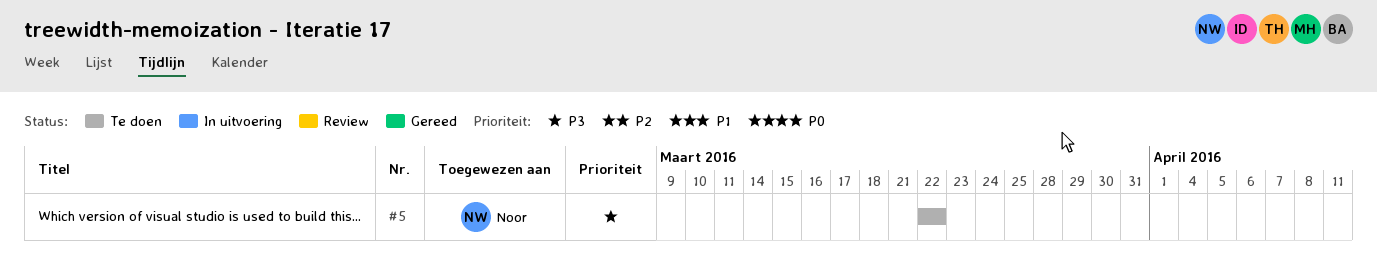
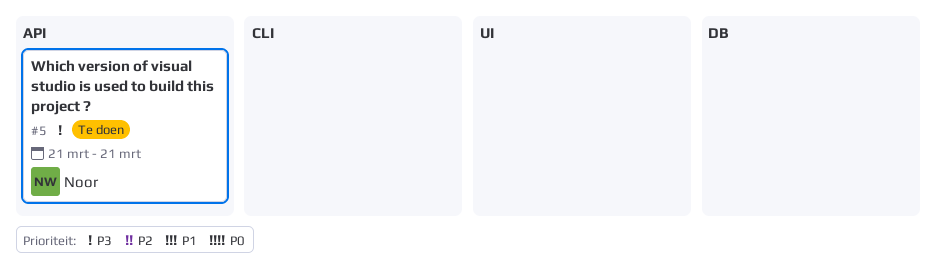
#5, start: Mar 22 -> Mar 21
#5, due: Mar 22 -> Mar 21

